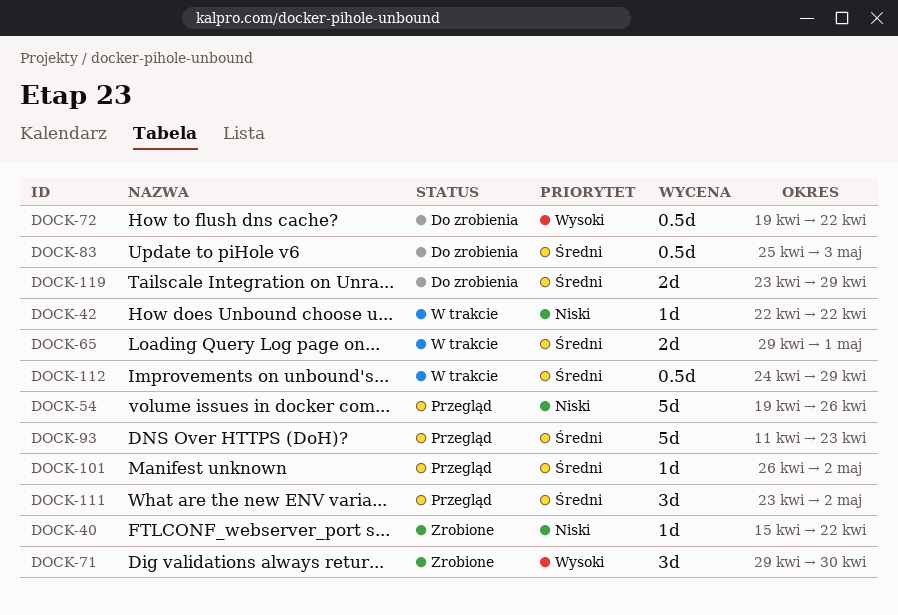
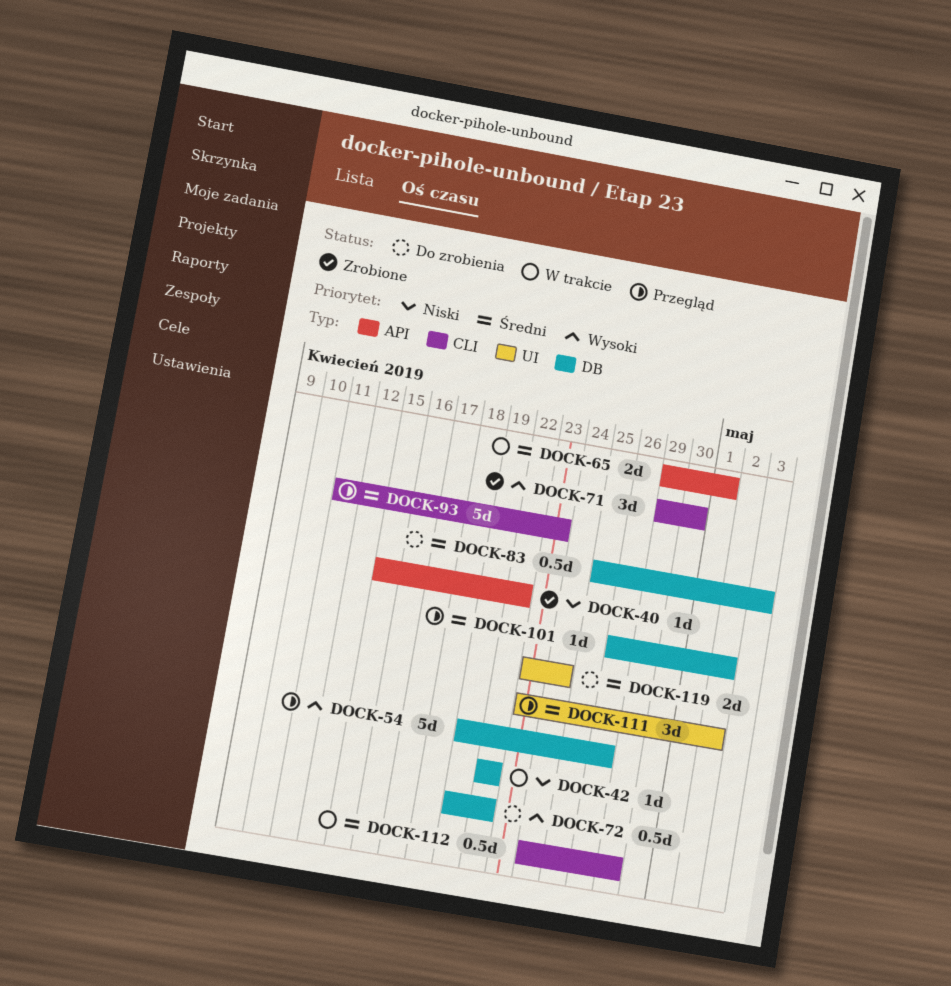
DOCK-54, priority: Niski -> Wysoki
DOCK-119, due: Apr 29 -> Apr 24

